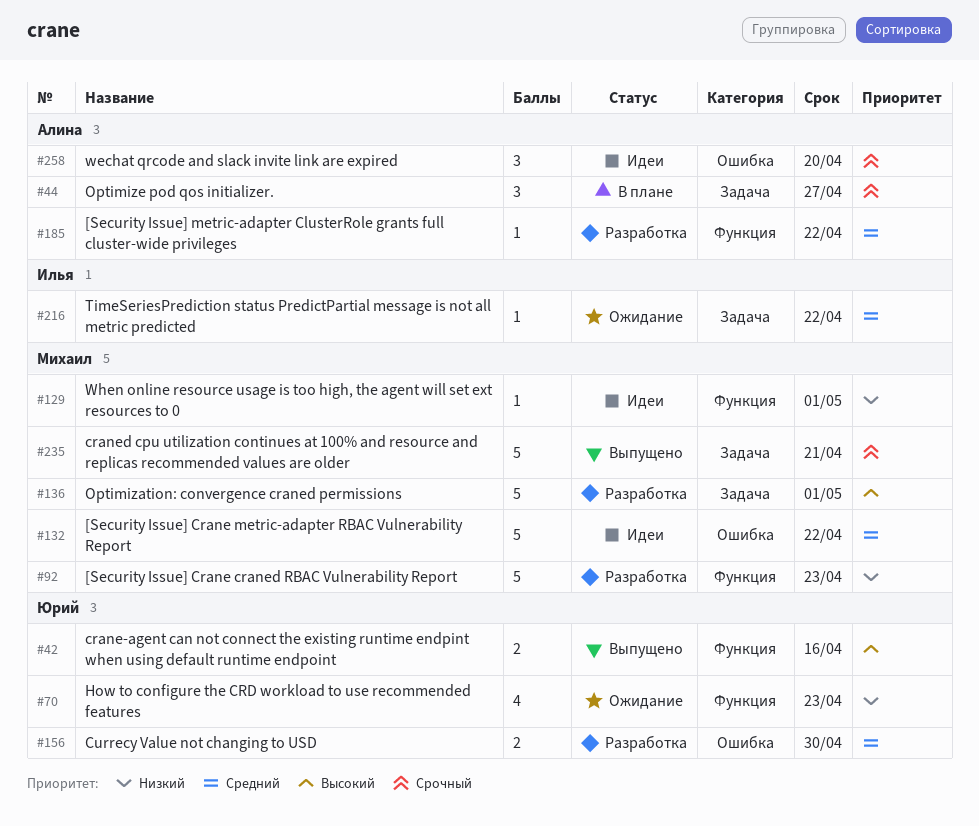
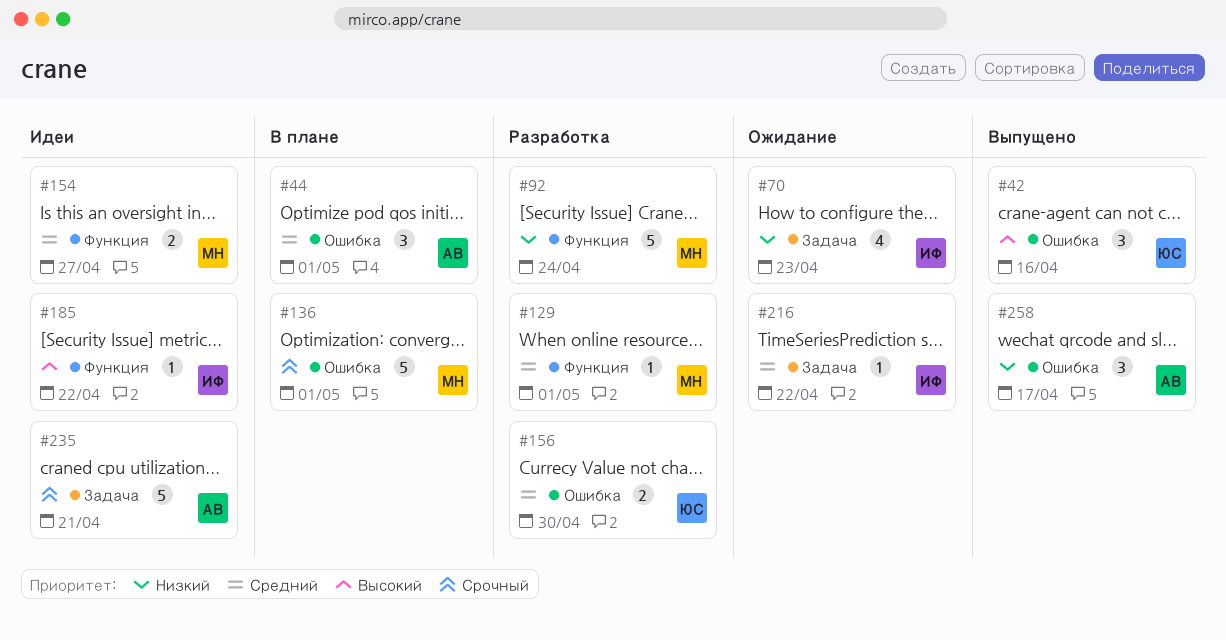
#42, label: Функция -> Ошибка
#42, estimate: 2 -> 3
#44, priority: Срочный -> Средний
#44, label: Задача -> Ошибка
#44, due: Apr 27 -> May 1
#70, owner: Юрий -> Илья
#70, label: Функция -> Задача
#92, due: Apr 23 -> Apr 24
#129, status: Идеи -> Разработка
#129, priority: Низкий -> Средний
#132: present -> none
#136, status: Разработка -> В плане
#136, priority: Высокий -> Срочный
#136, label: Задача -> Ошибка
#154: none -> present
#185, status: Разработка -> Идеи
#185, owner: Алина -> Илья
#185, priority: Средний -> Высокий
#235, status: Выпущено -> Идеи
#235, owner: Михаил -> Алина
#258, status: Идеи -> Выпущено
#258, priority: Срочный -> Низкий
#258, due: Apr 20 -> Apr 17

